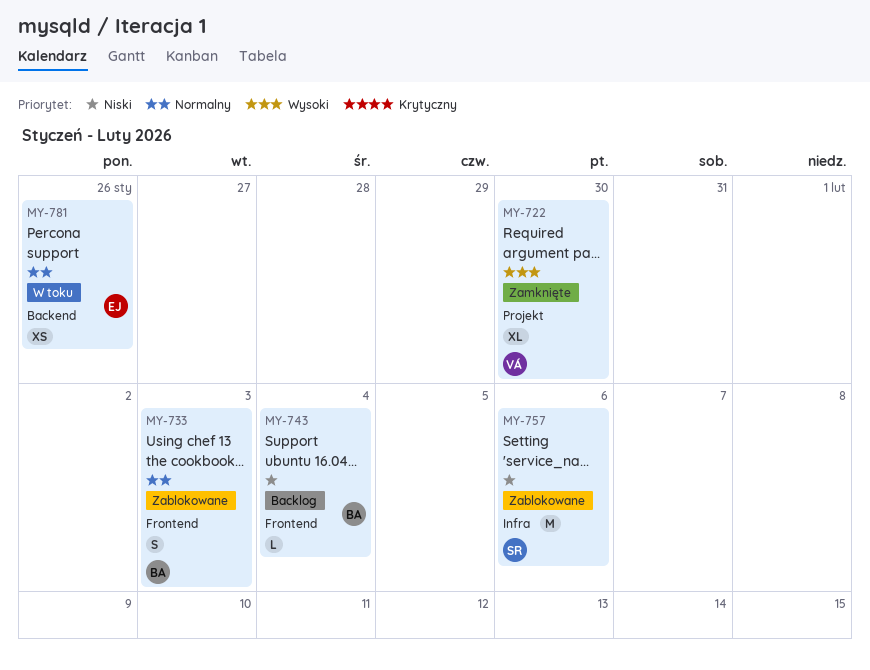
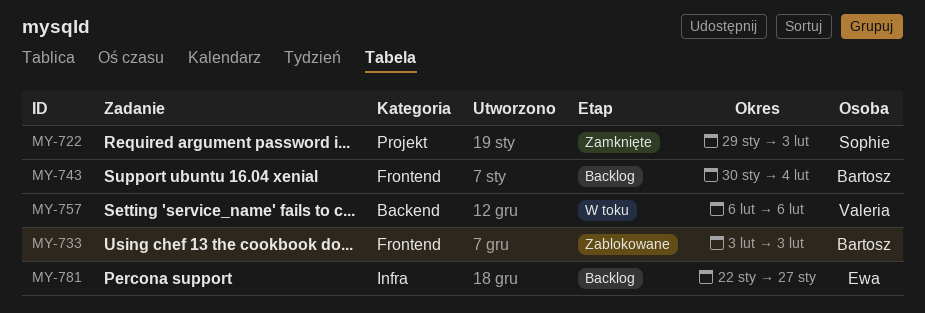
MY-722, owner: Valeria -> Sophie
MY-722, due: Jan 30 -> Feb 3
MY-757, status: Zablokowane -> W toku
MY-757, owner: Sophie -> Valeria
MY-757, label: Infra -> Backend
MY-781, status: W toku -> Backlog
MY-781, label: Backend -> Infra
MY-781, due: Jan 26 -> Jan 27

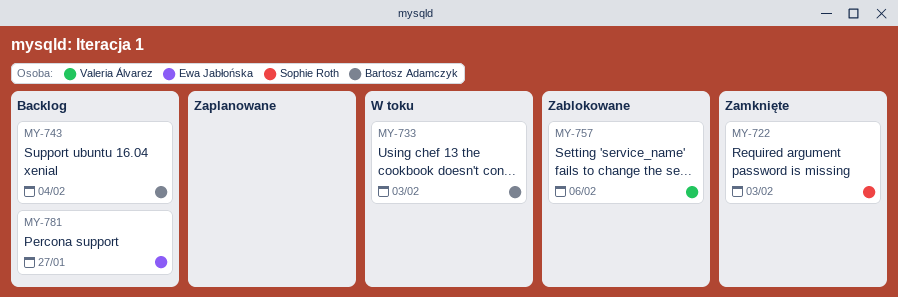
MY-733, status: Zablokowane -> W toku
MY-757, status: W toku -> Zablokowane

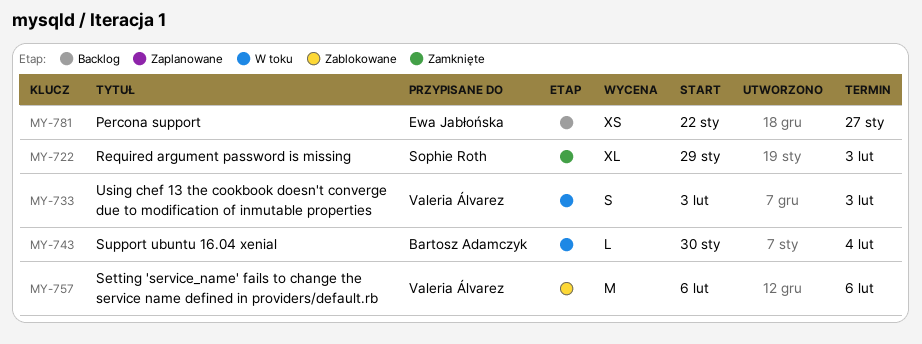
MY-733, owner: Bartosz Adamczyk -> Valeria Álvarez
MY-743, status: Backlog -> W toku

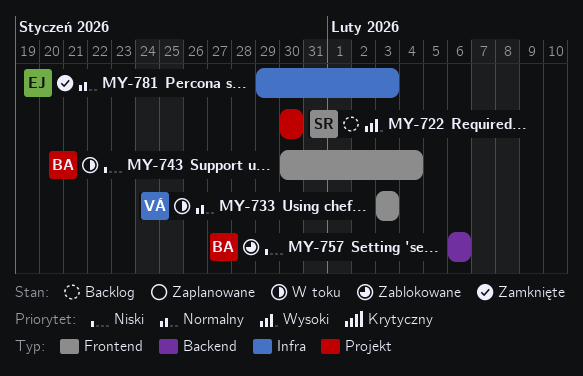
MY-722, status: Zamknięte -> Backlog
MY-722, start: Jan 29 -> Jan 30
MY-722, due: Feb 3 -> Jan 30
MY-757, owner: Valeria Álvarez -> Bartosz Adamczyk
MY-781, status: Backlog -> Zamknięte
MY-781, start: Jan 22 -> Jan 29
MY-781, due: Jan 27 -> Feb 3

